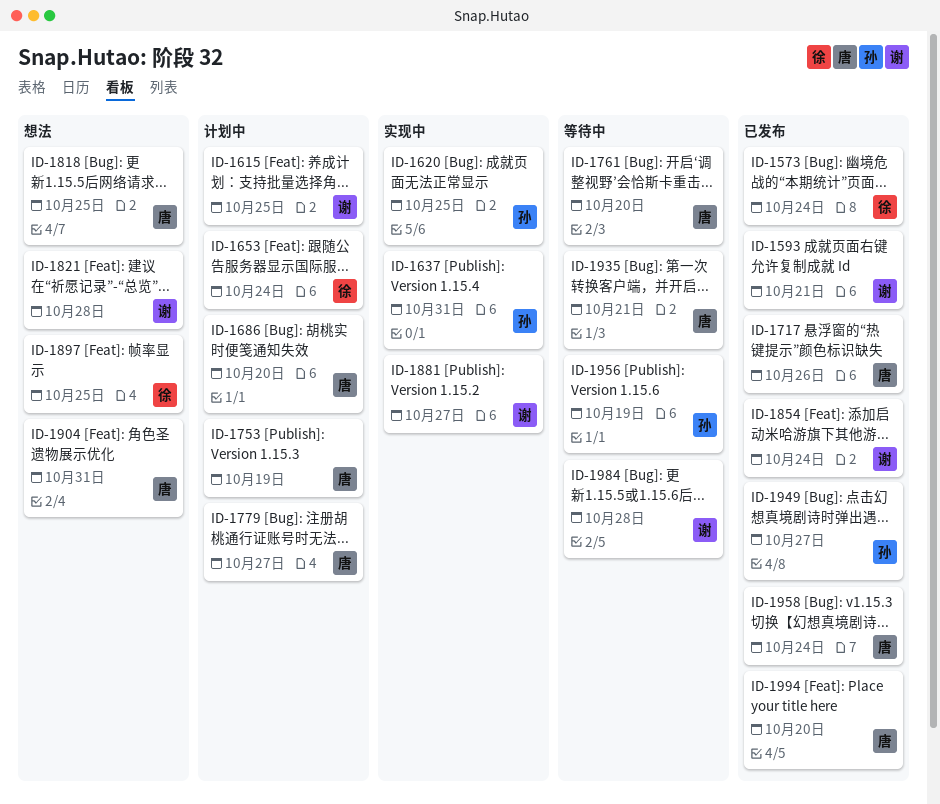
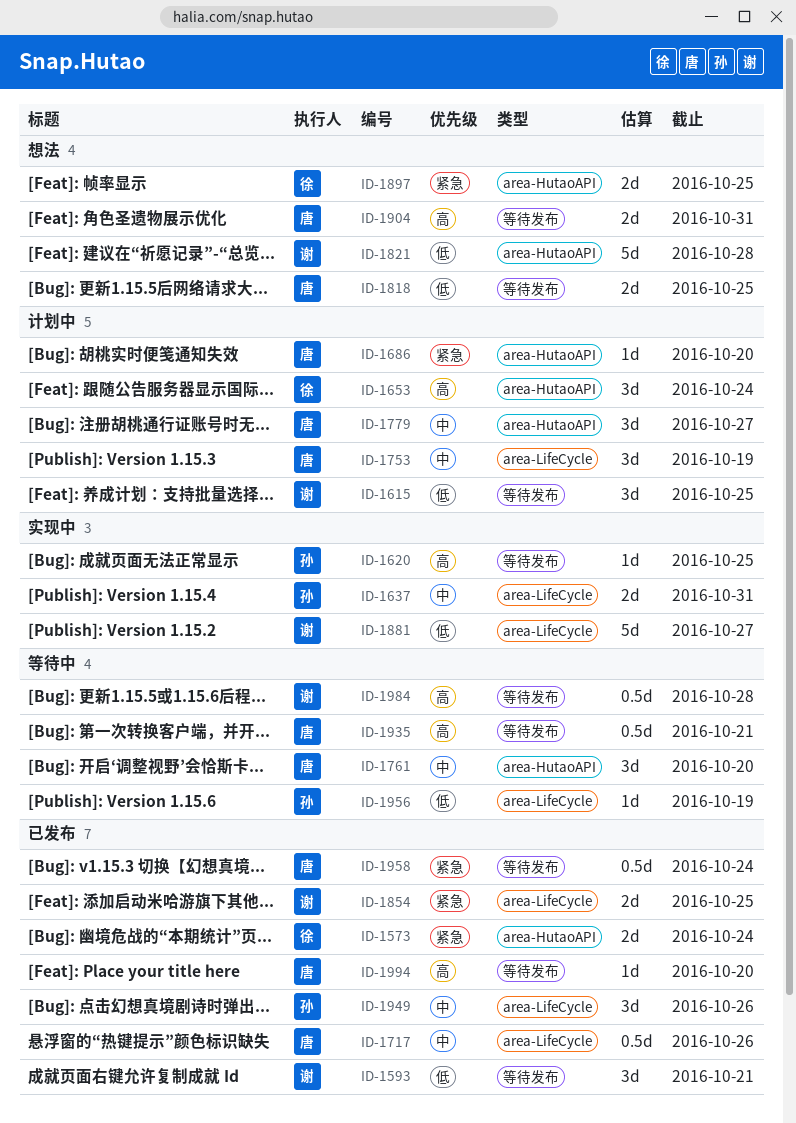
ID-1854, due: Oct 24 -> Oct 25
ID-1949, due: Oct 27 -> Oct 26

